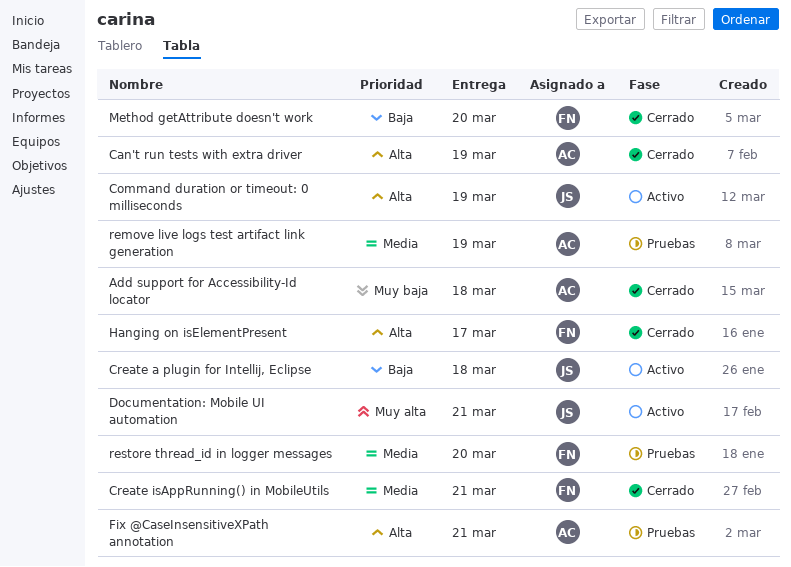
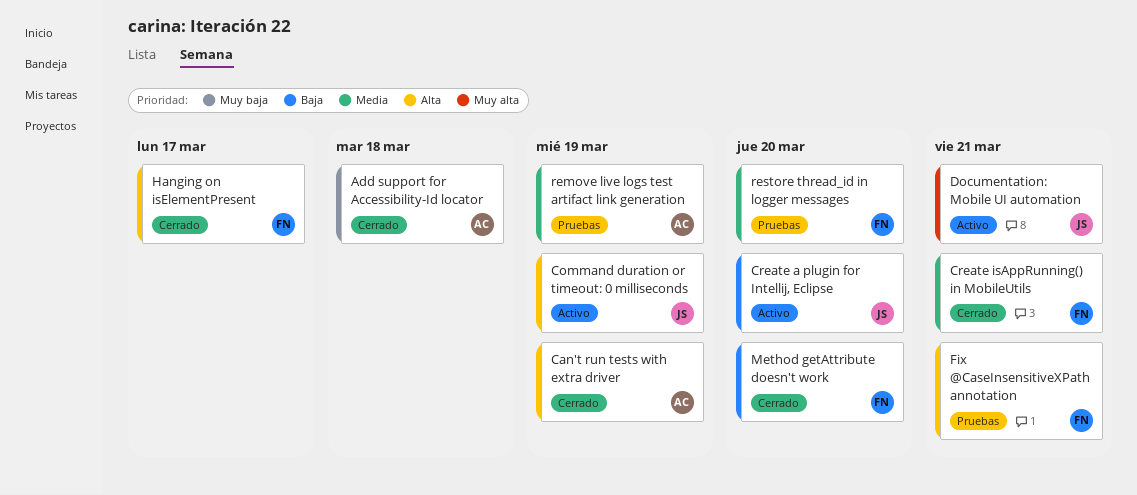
Create a plugin for Intellij, Eclipse, due: Mar 18 -> Mar 20
Fix @CaseInsensitiveXPath annotation, owner: AC -> FN

